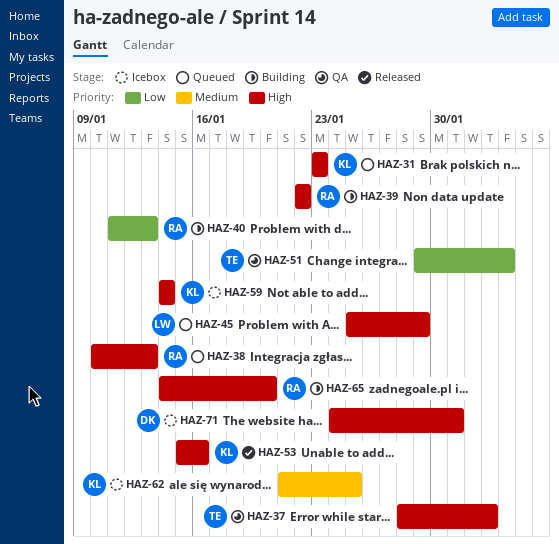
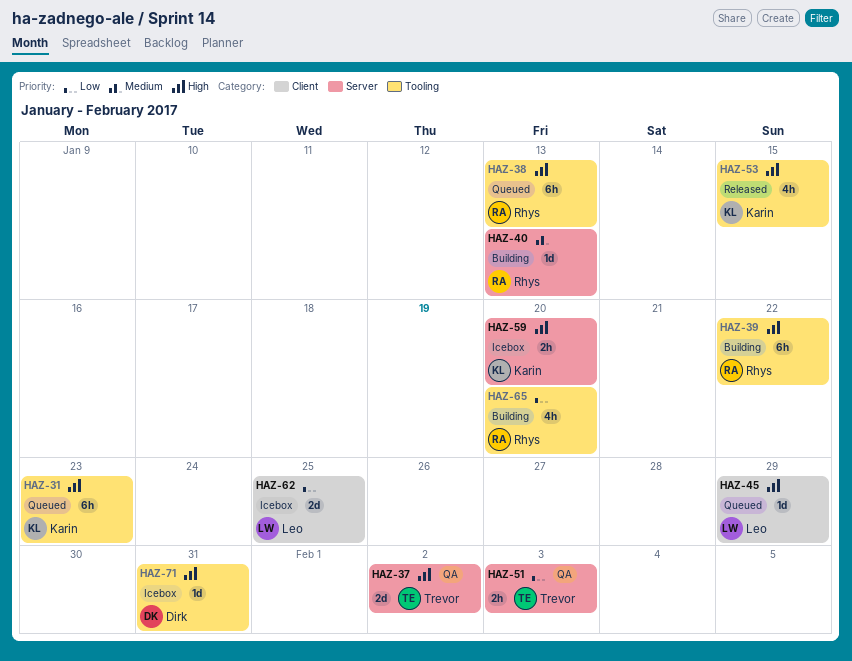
HAZ-40, priority: Low -> Medium
HAZ-53, due: Jan 16 -> Jan 15
HAZ-59, due: Jan 14 -> Jan 20
HAZ-62, owner: Karin -> Leo
HAZ-62, priority: Medium -> Low
HAZ-65, priority: High -> Low

